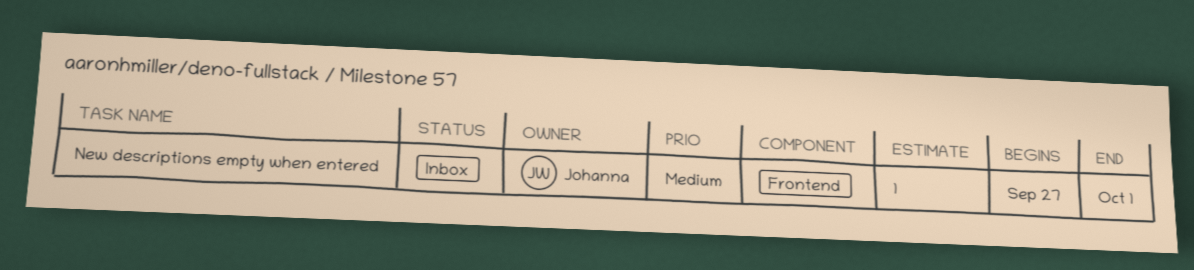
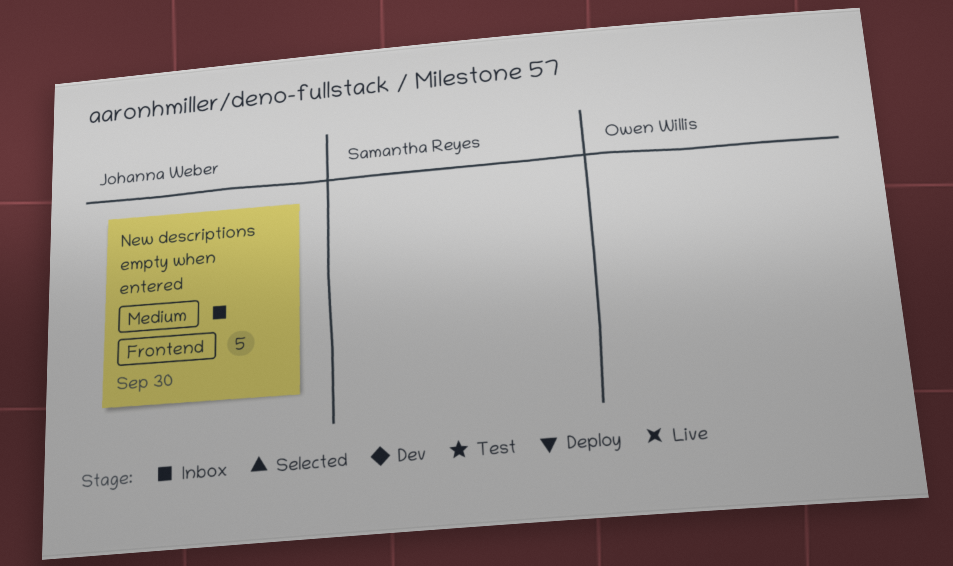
New descriptions empty when entered, estimate: 1 -> 5
New descriptions empty when entered, due: Oct 1 -> Sep 30

